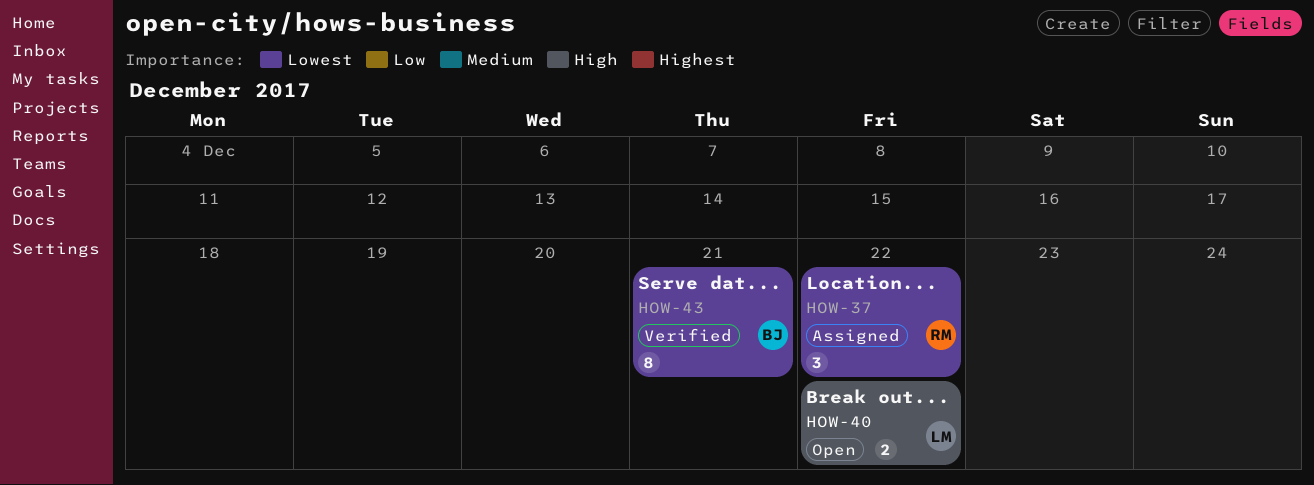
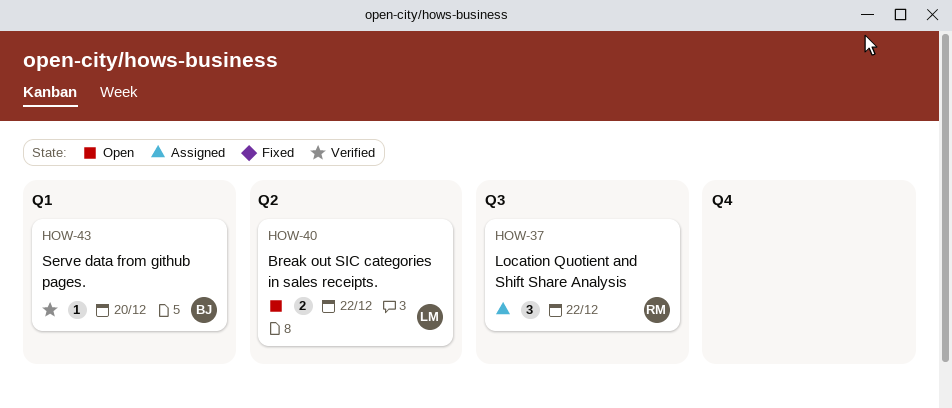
HOW-43, estimate: 8 -> 1
HOW-43, due: Dec 21 -> Dec 20

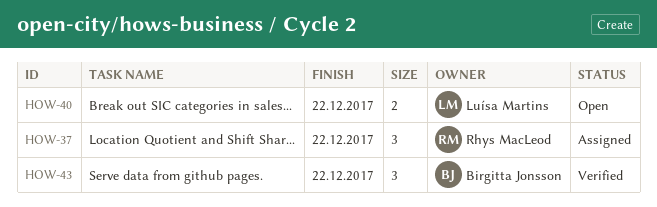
HOW-43, estimate: 1 -> 3
HOW-43, due: Dec 20 -> Dec 22

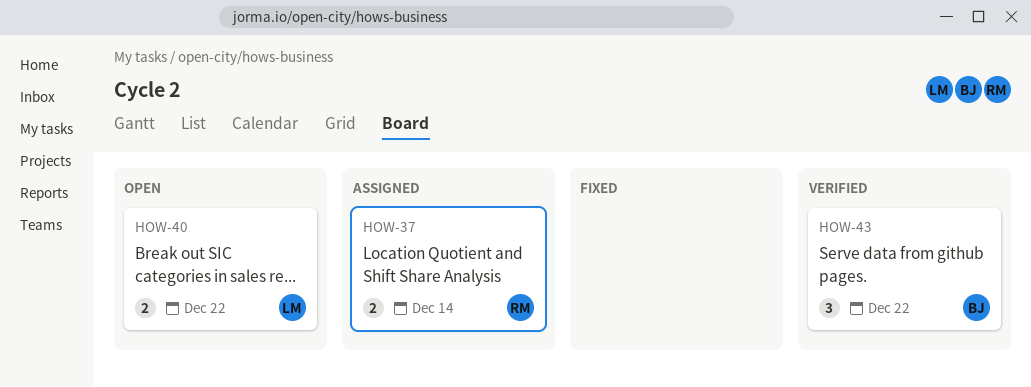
HOW-37, estimate: 3 -> 2
HOW-37, due: Dec 22 -> Dec 14

